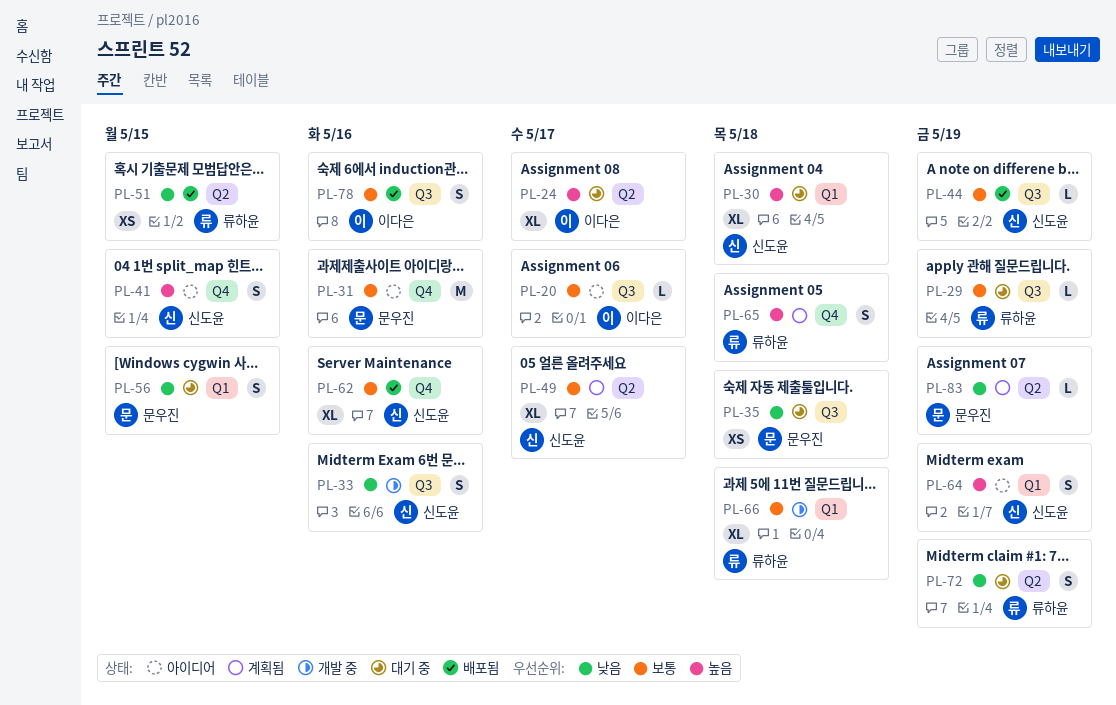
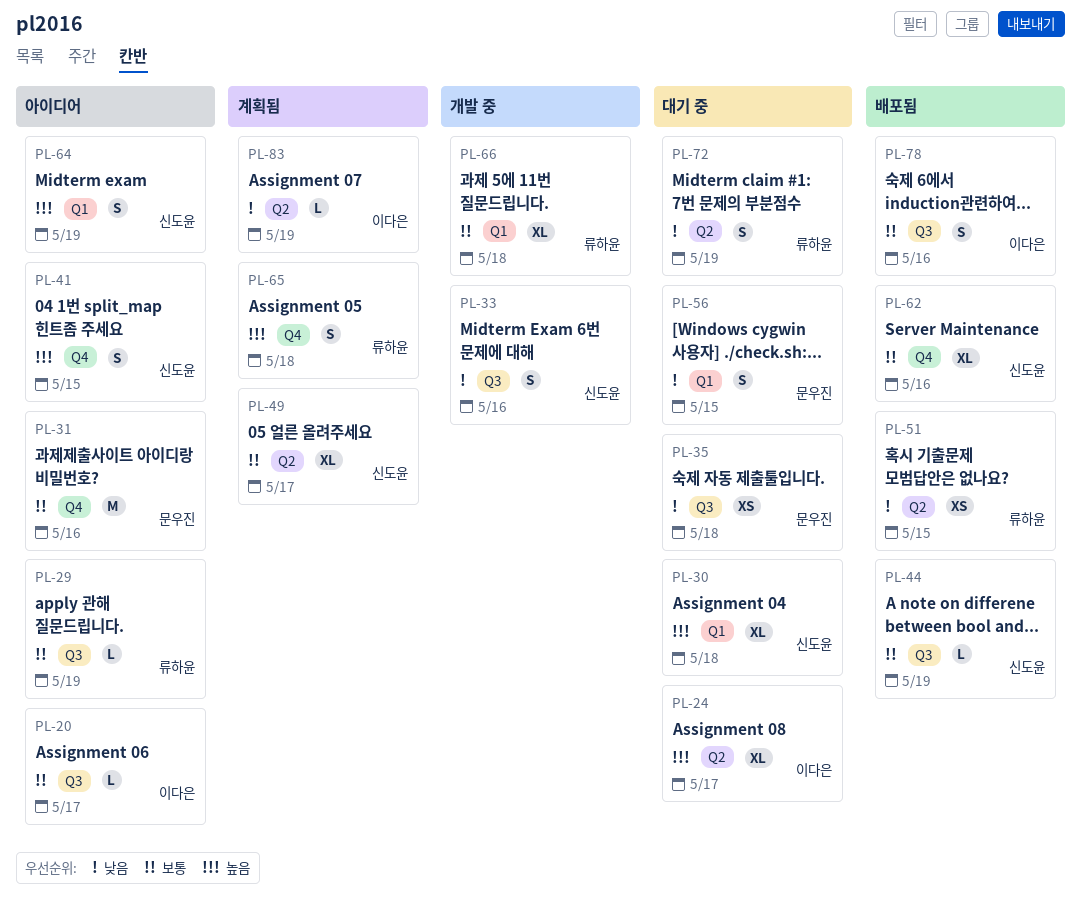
PL-29, status: 대기 중 -> 아이디어
PL-83, owner: 문우진 -> 이다은

